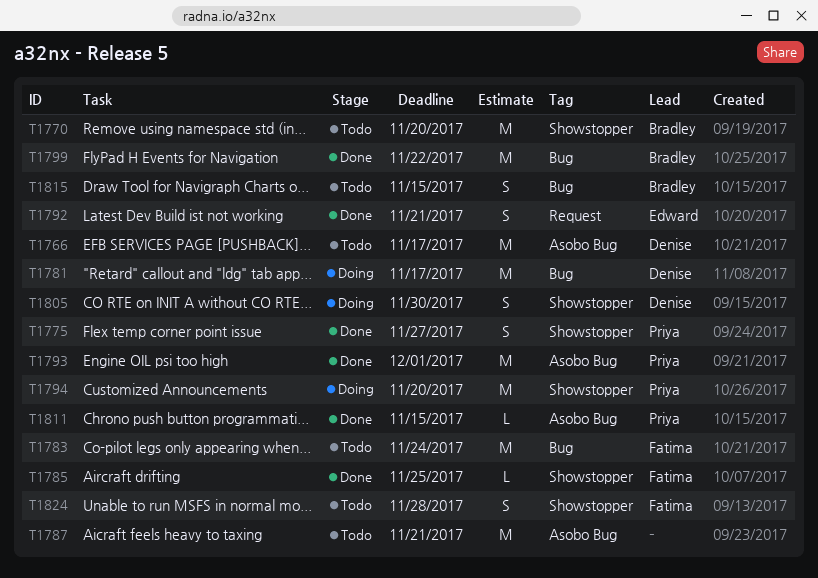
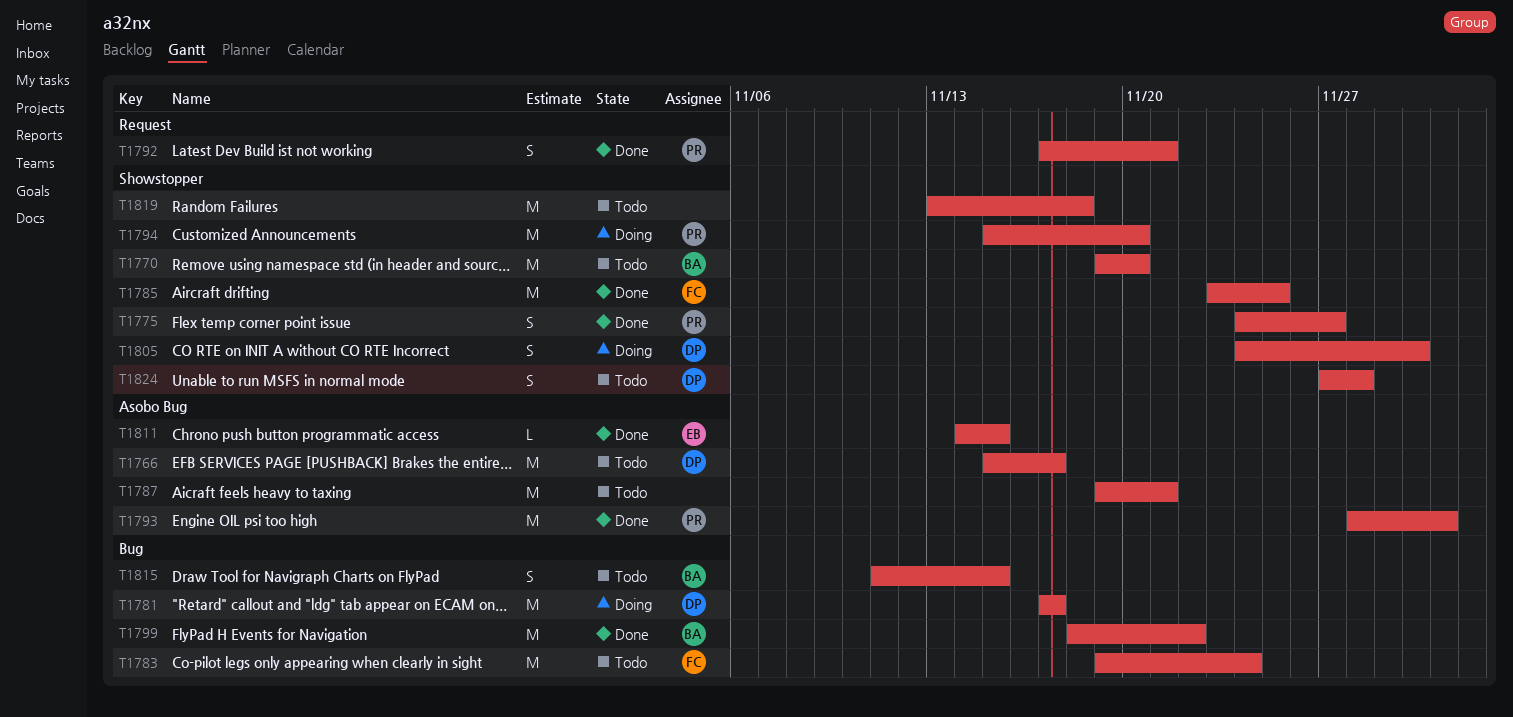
T1785, estimate: L -> M
T1792, owner: Edward -> Priya
T1811, owner: Priya -> Edward
T1819: none -> present
T1824, owner: Fatima -> Denise

